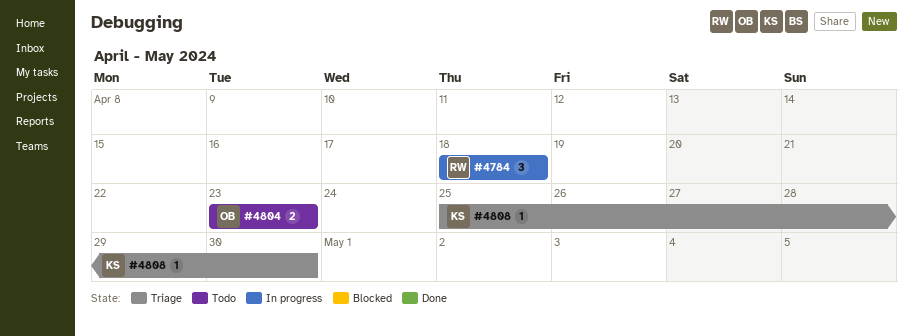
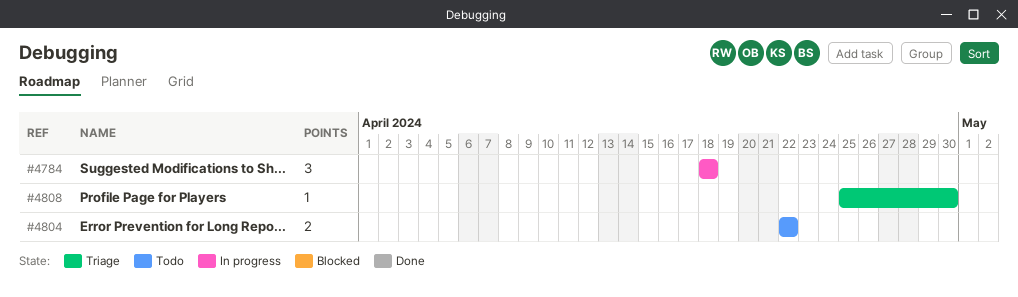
#4804, start: Apr 23 -> Apr 22
#4804, due: Apr 23 -> Apr 22

